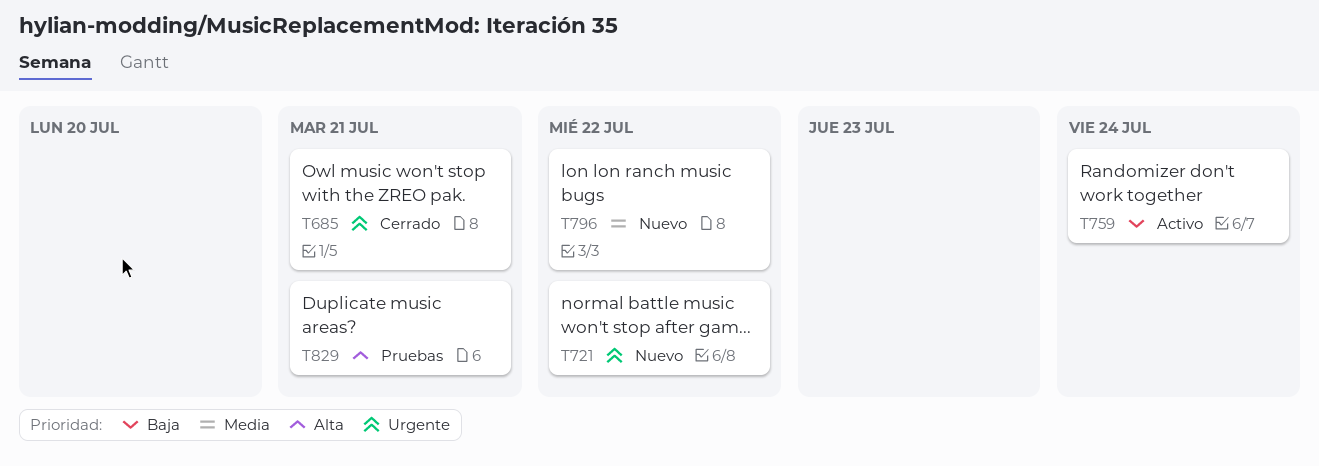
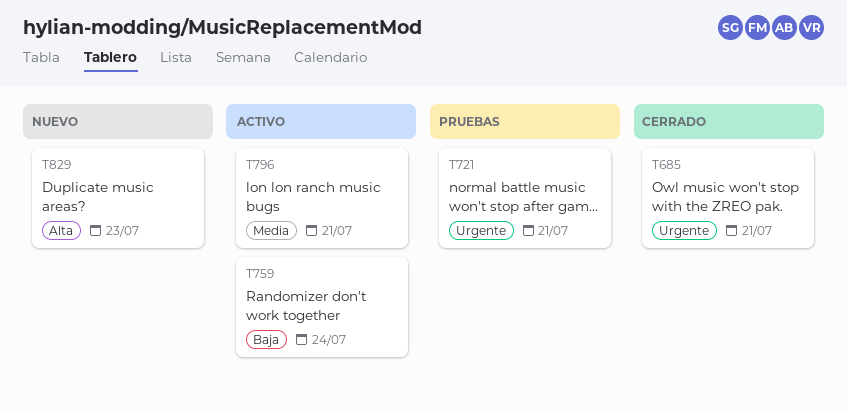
T721, status: Nuevo -> Pruebas
T721, due: Jul 22 -> Jul 21
T796, status: Nuevo -> Activo
T796, due: Jul 22 -> Jul 21
T829, status: Pruebas -> Nuevo
T829, due: Jul 21 -> Jul 23

